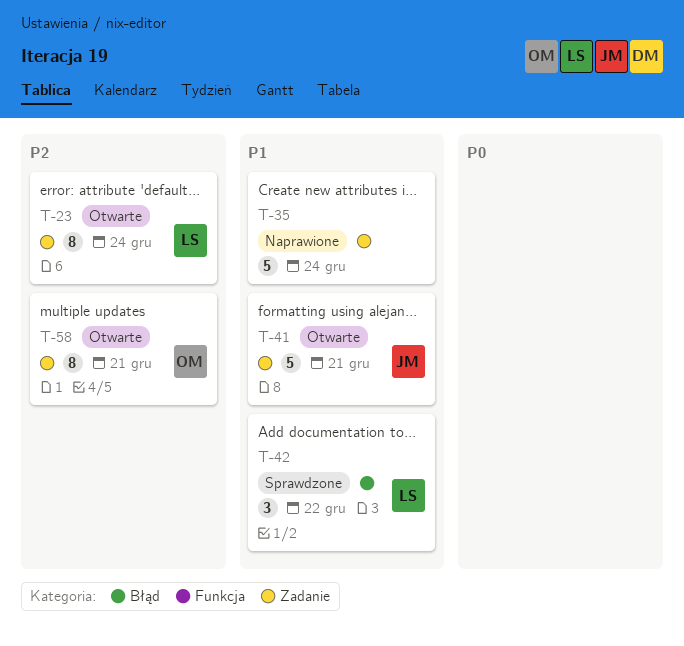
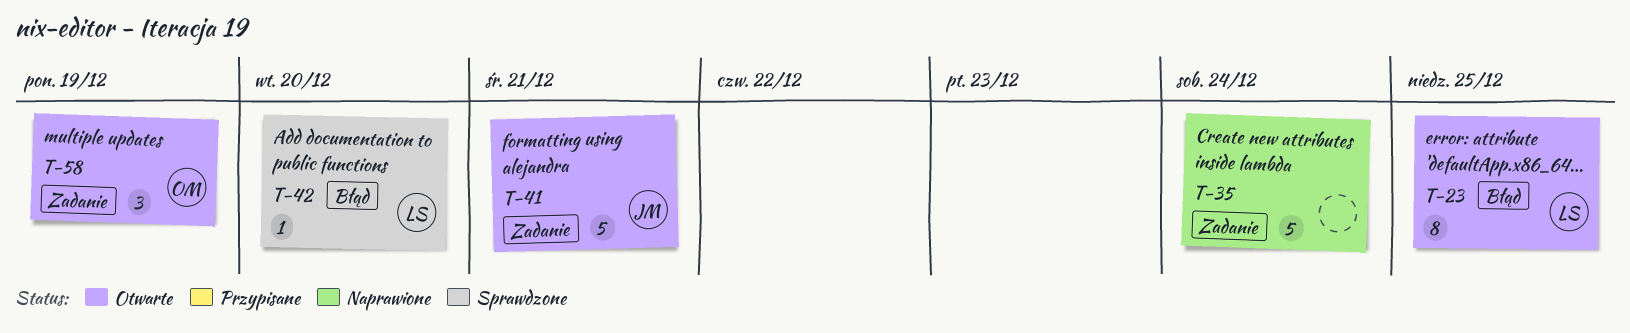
T-23, label: Zadanie -> Błąd
T-23, due: Dec 24 -> Dec 25
T-42, estimate: 3 -> 1
T-42, due: Dec 22 -> Dec 20
T-58, estimate: 8 -> 3
T-58, due: Dec 21 -> Dec 19

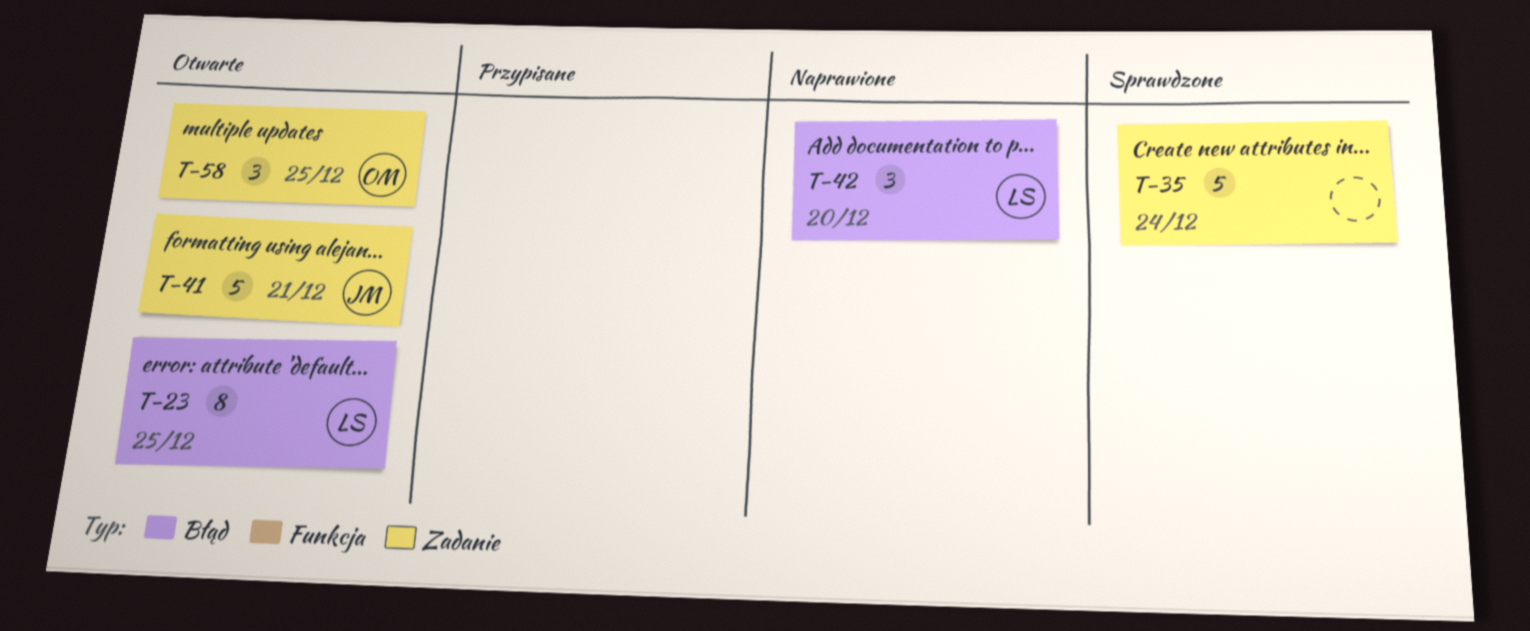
T-35, status: Naprawione -> Sprawdzone
T-42, status: Sprawdzone -> Naprawione
T-42, estimate: 1 -> 3
T-58, due: Dec 19 -> Dec 25

